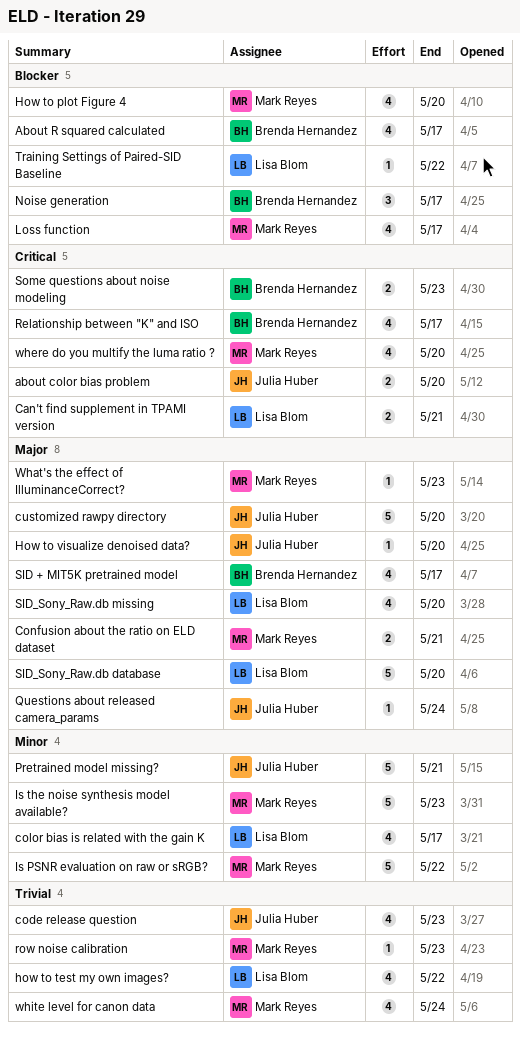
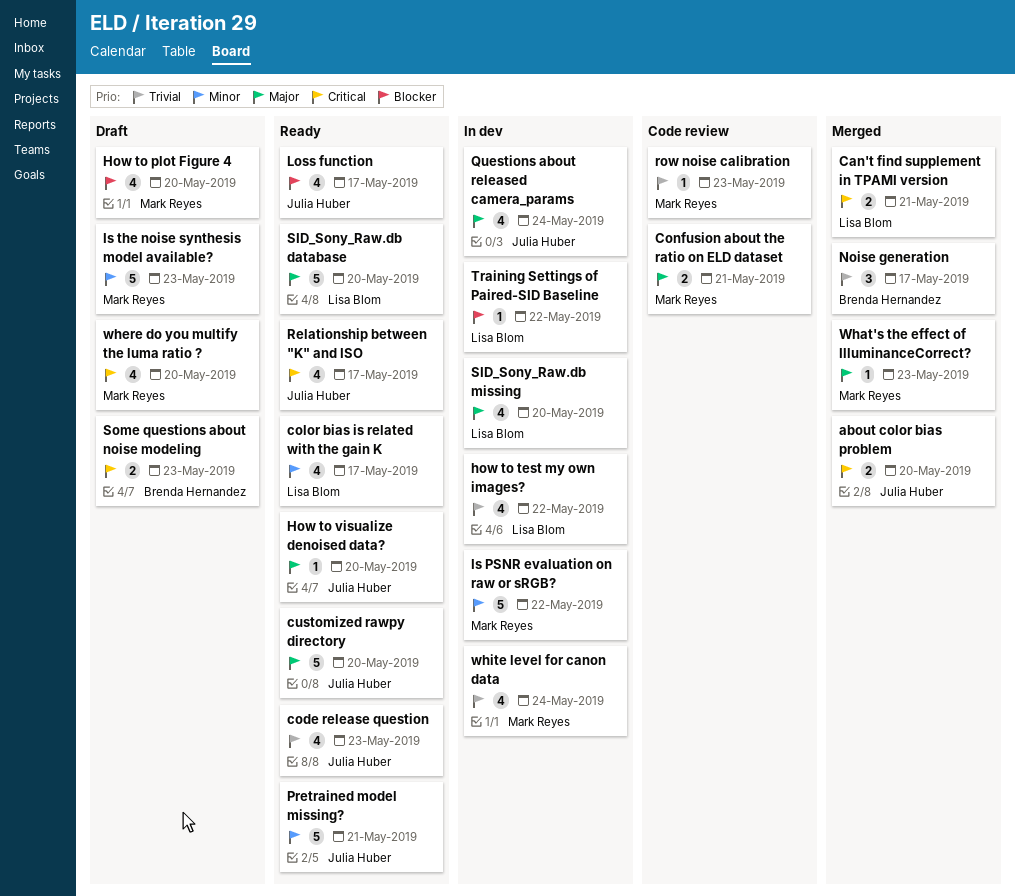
About R squared calculated: present -> none
Loss function, owner: Mark Reyes -> Julia Huber
Noise generation, priority: Blocker -> Trivial
Questions about released camera_params, estimate: 1 -> 4
Relationship between "K" and ISO, owner: Brenda Hernandez -> Julia Huber
SID + MIT5K pretrained model: present -> none

